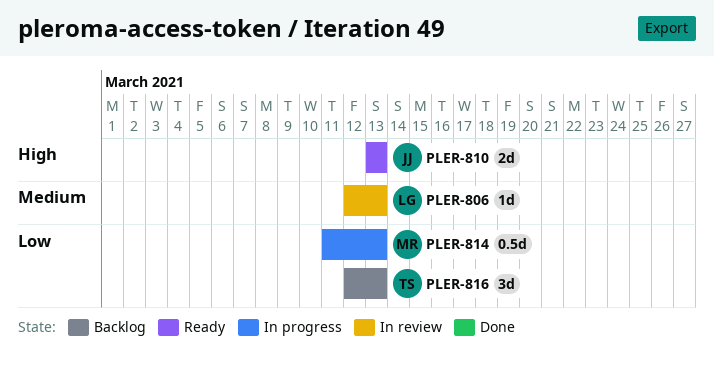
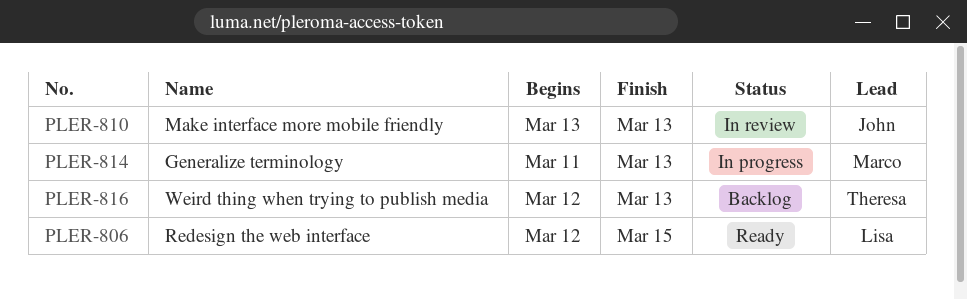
PLER-806, status: In review -> Ready
PLER-806, due: Mar 13 -> Mar 15
PLER-810, status: Ready -> In review

